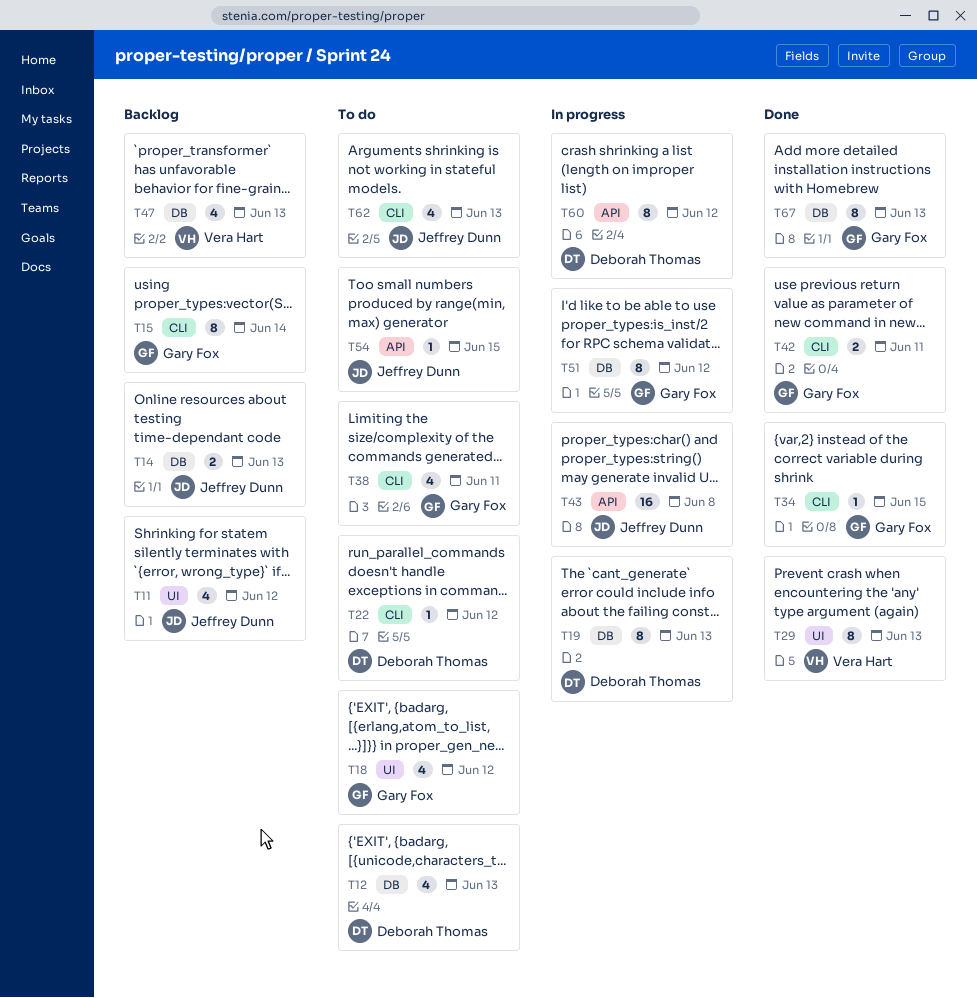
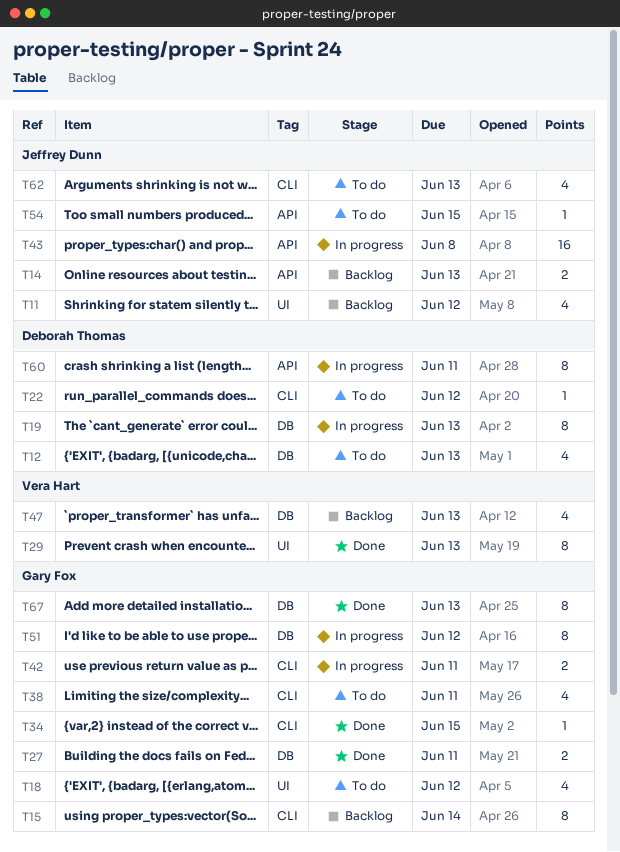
T14, label: DB -> API
T27: none -> present
T42, status: Done -> In progress
T60, due: Jun 12 -> Jun 11

